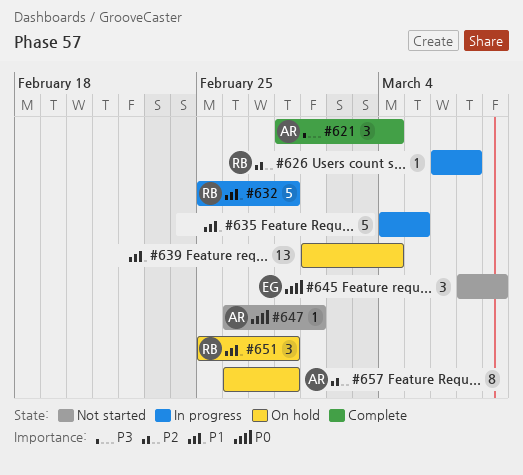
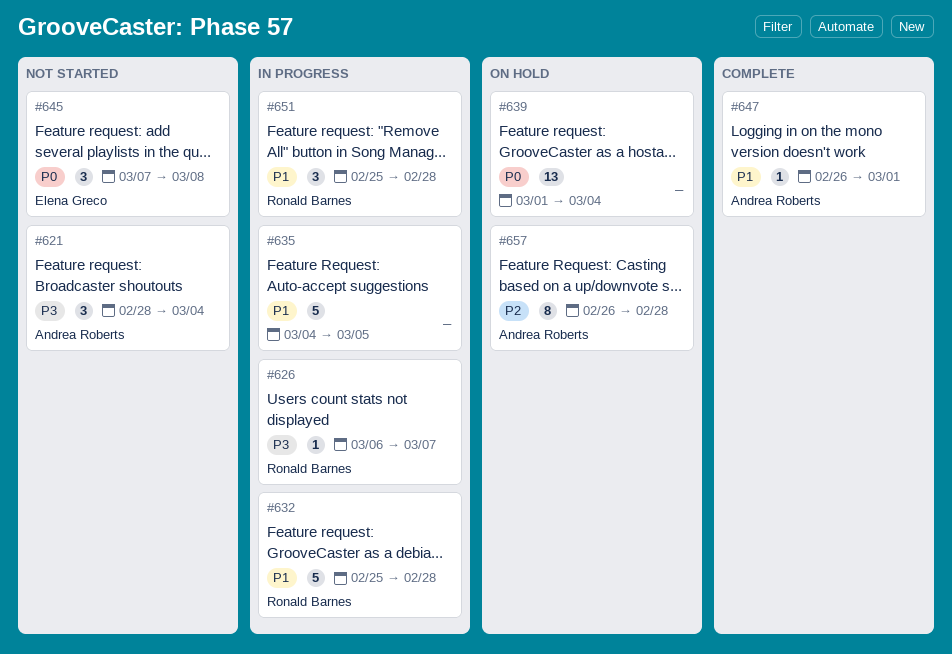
#621, status: Complete -> Not started
#626, priority: P2 -> P3
#639, priority: P1 -> P0
#647, status: Not started -> Complete
#647, priority: P0 -> P1
#651, status: On hold -> In progress

